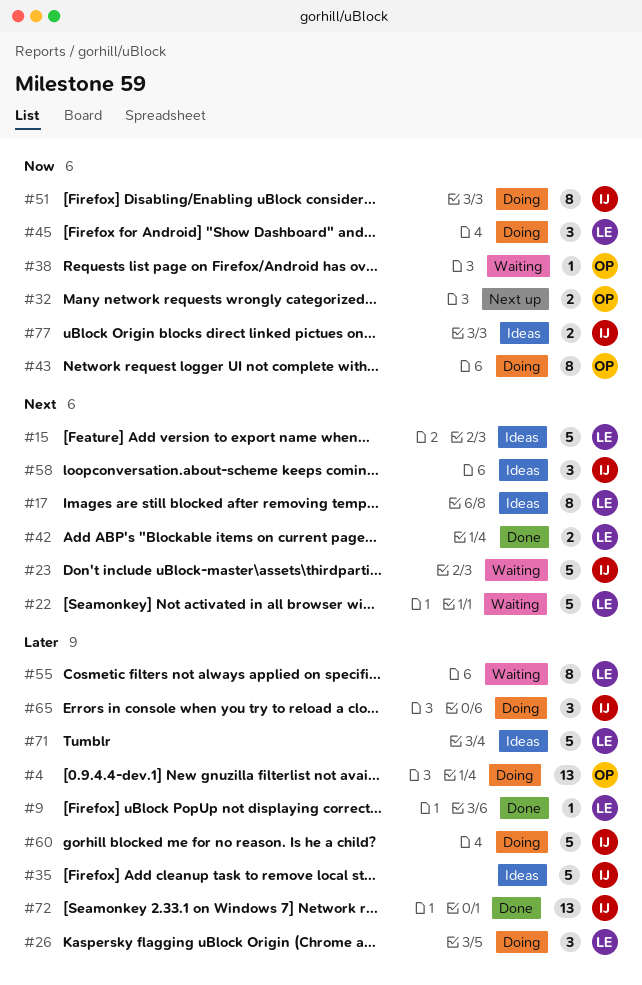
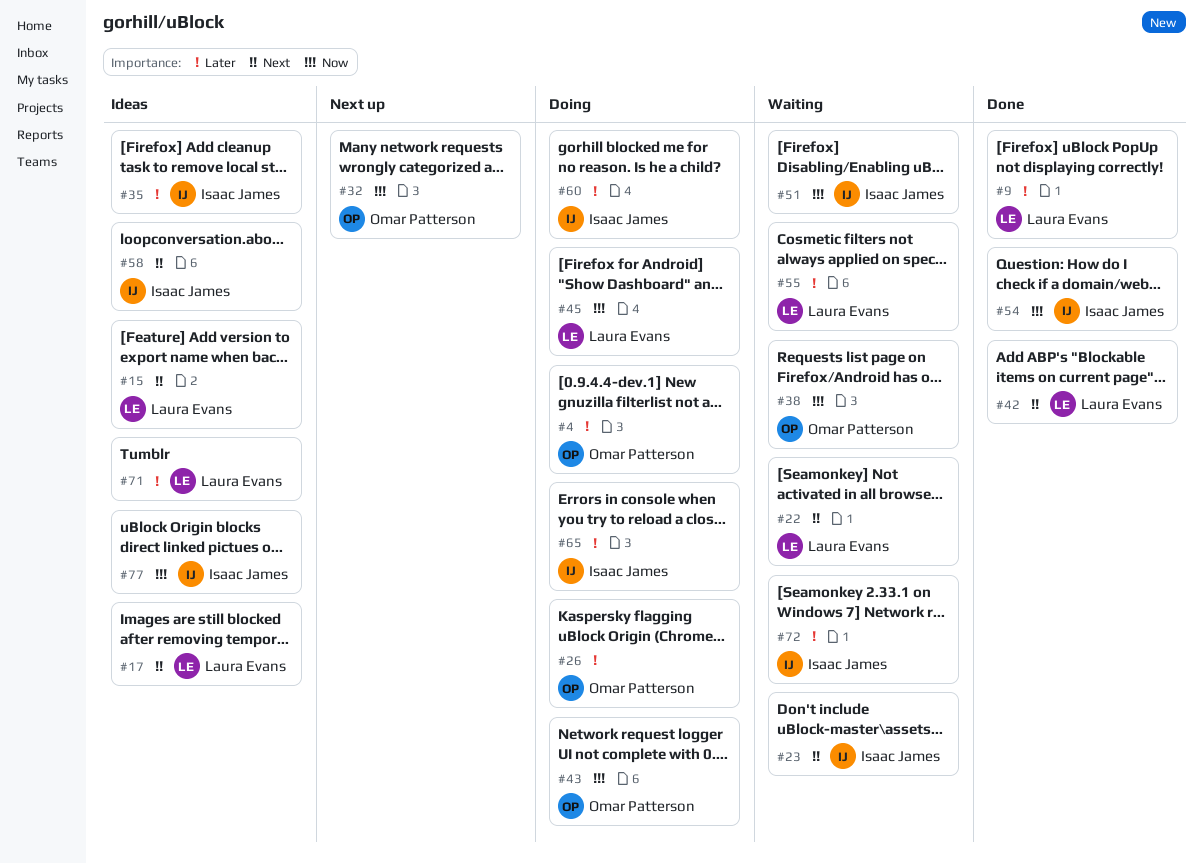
#26, owner: Laura Evans -> Omar Patterson
#51, status: Doing -> Waiting
#54: none -> present
#72, status: Done -> Waiting

